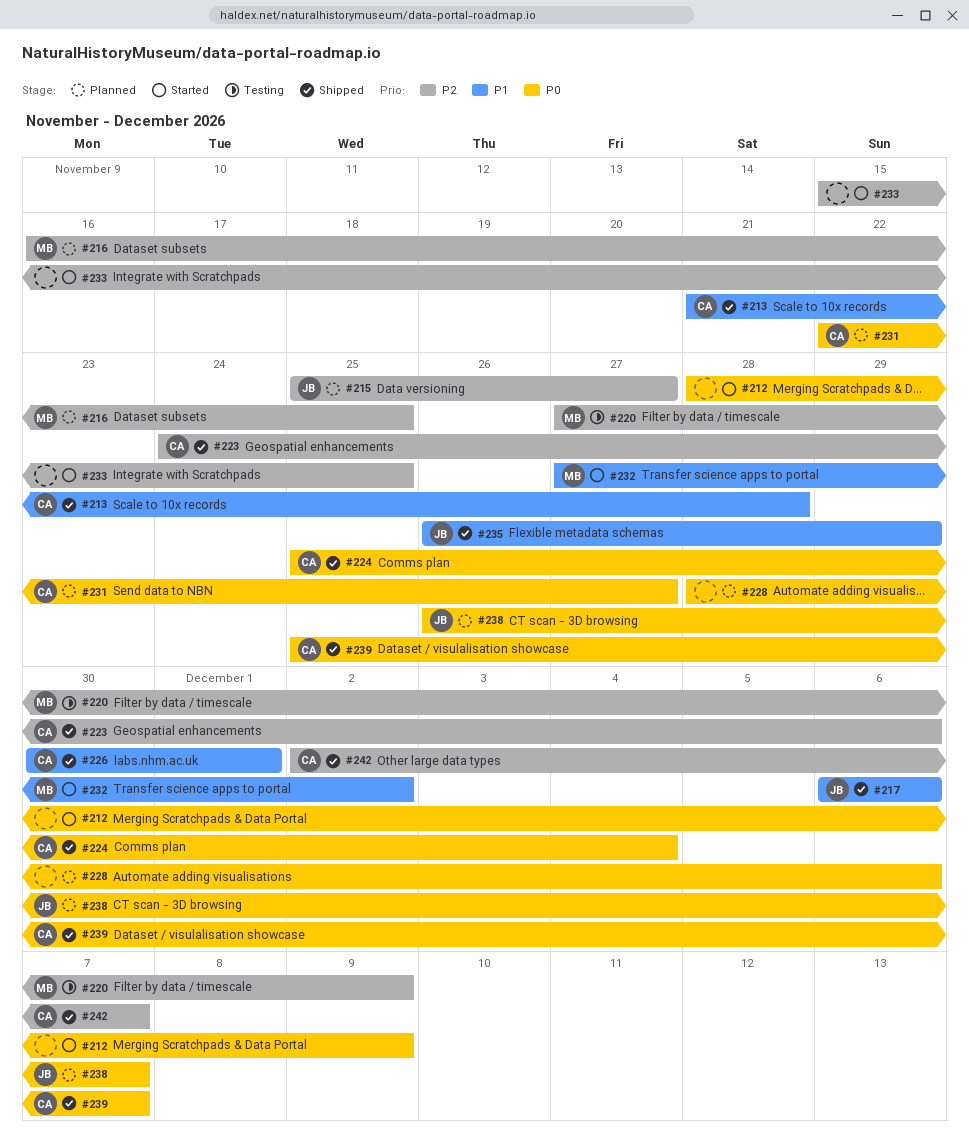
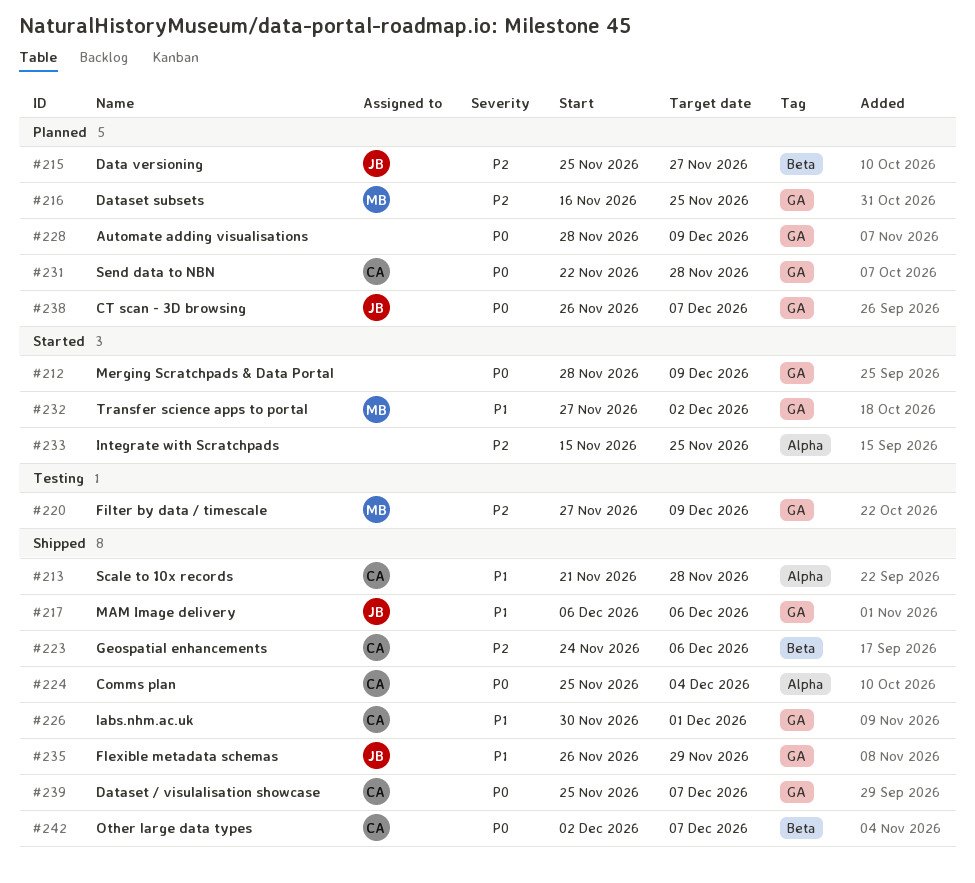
#228, due: Dec 6 -> Dec 9
#231, due: Nov 27 -> Nov 28
#242, priority: P2 -> P0

